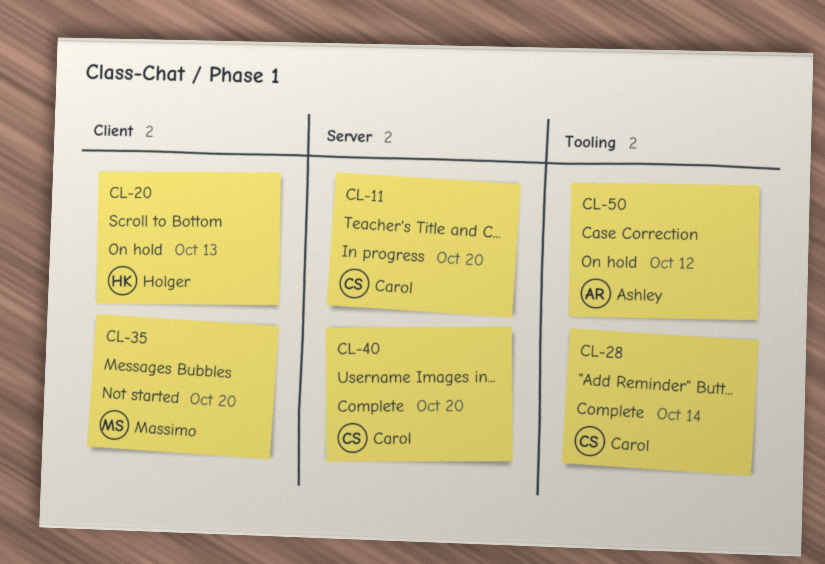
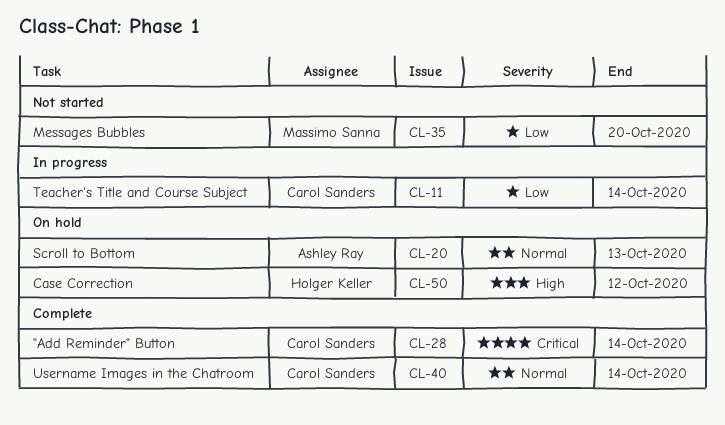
CL-11, due: Oct 20 -> Oct 14
CL-20, owner: Holger Keller -> Ashley Ray
CL-40, due: Oct 20 -> Oct 14
CL-50, owner: Ashley Ray -> Holger Keller

